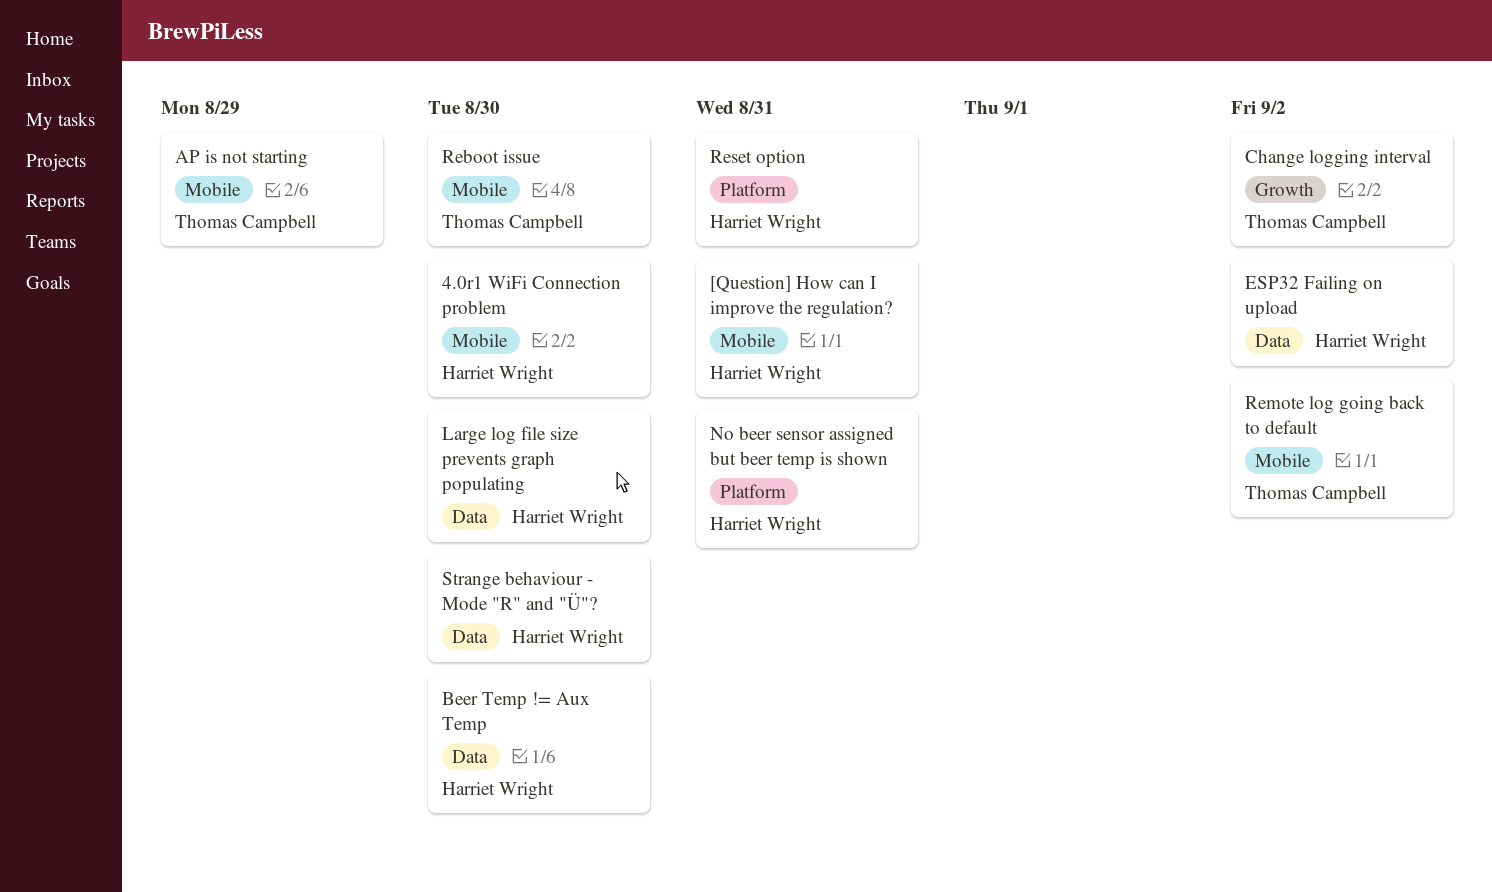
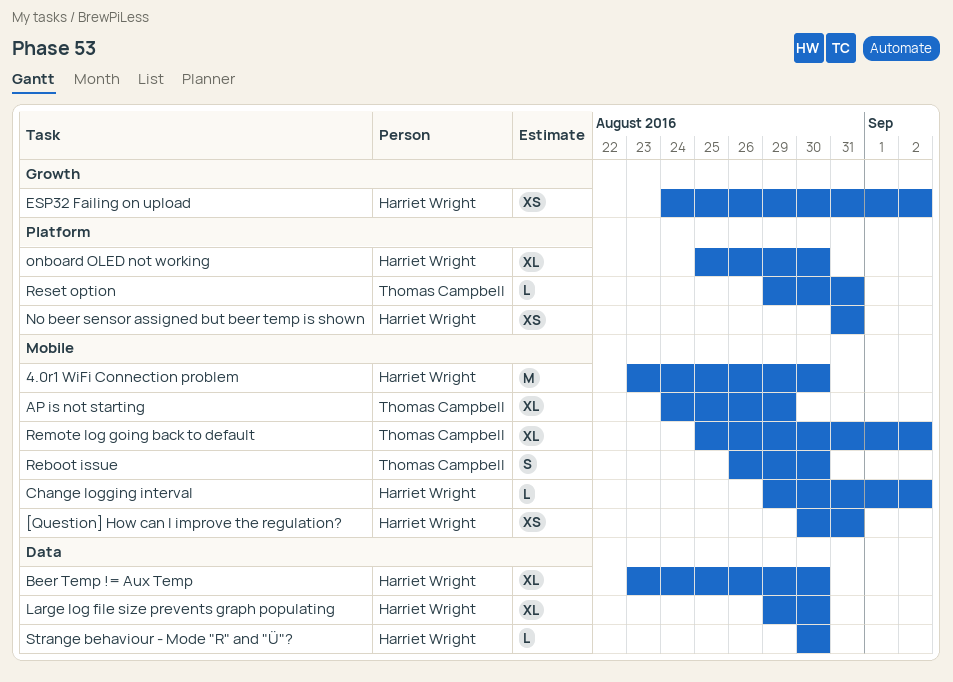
Change logging interval, owner: Thomas Campbell -> Harriet Wright
Change logging interval, label: Growth -> Mobile
ESP32 Failing on upload, label: Data -> Growth
onboard OLED not working: none -> present
Reset option, owner: Harriet Wright -> Thomas Campbell

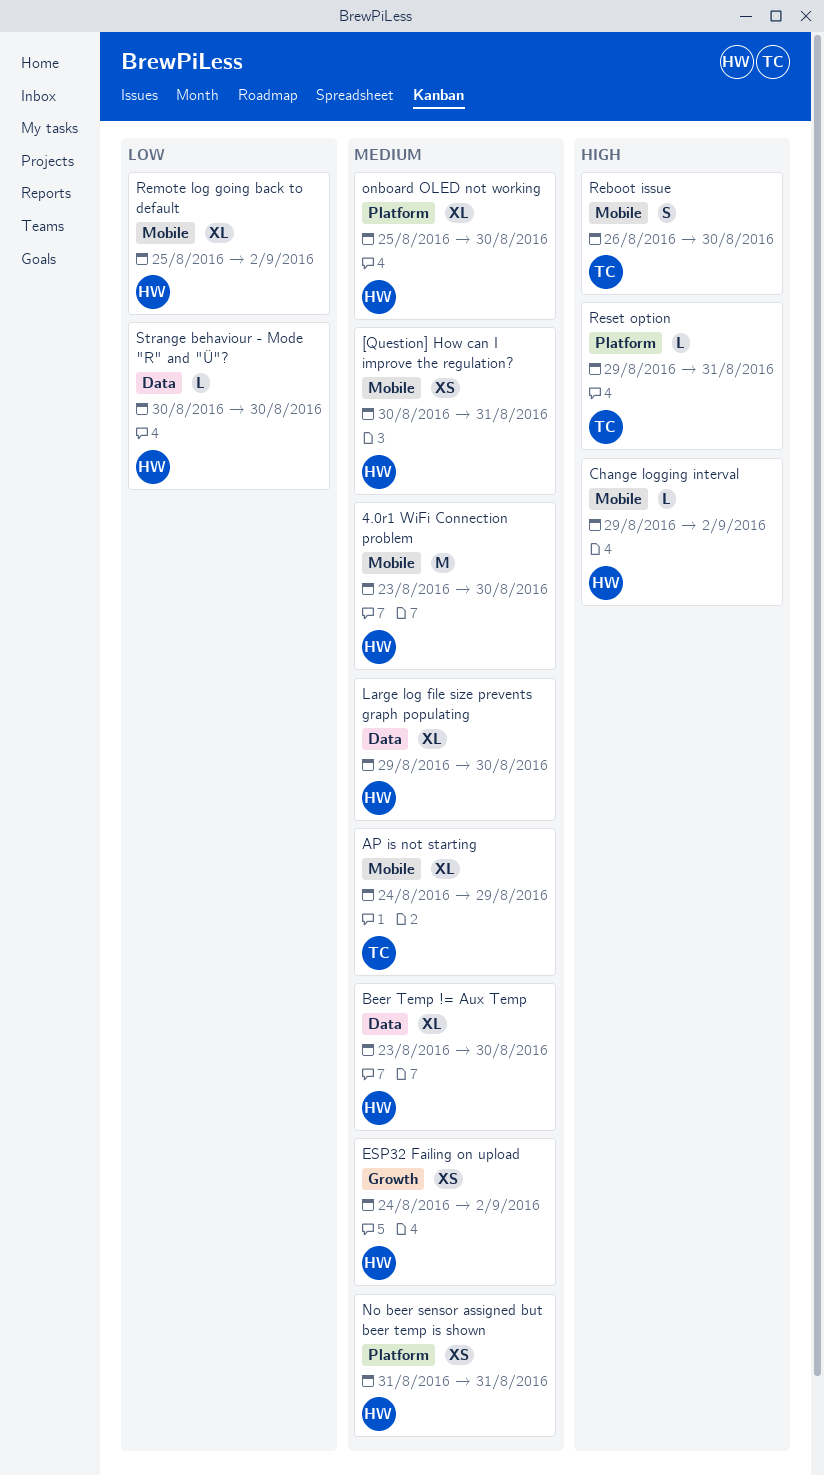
Remote log going back to default, owner: Thomas Campbell -> Harriet Wright

